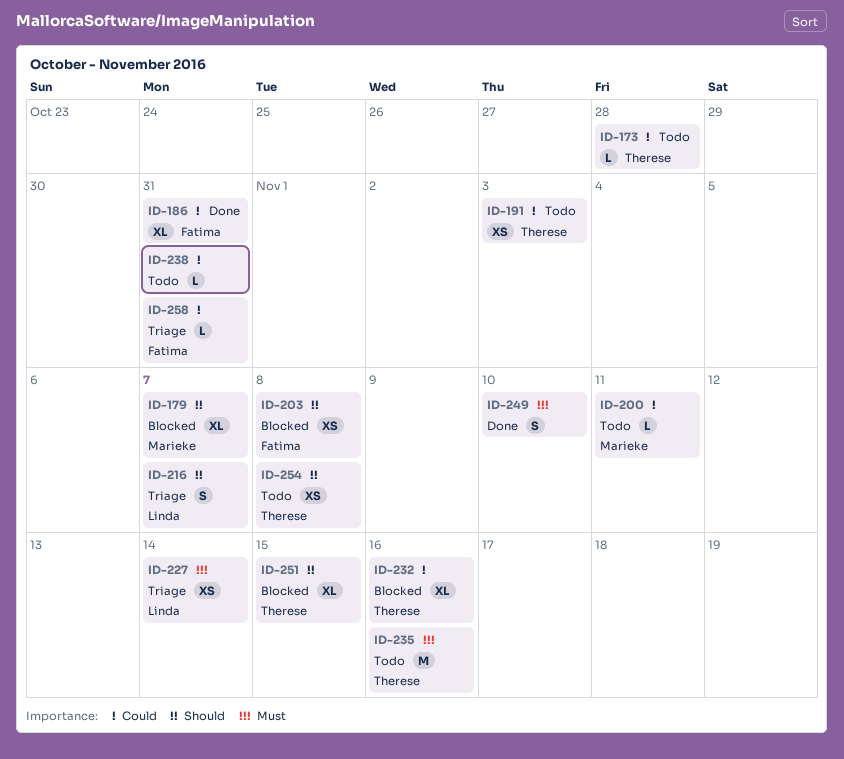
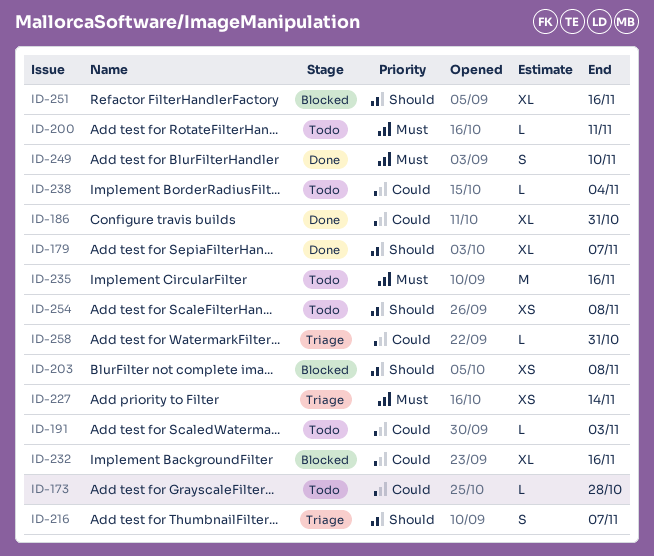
ID-179, status: Blocked -> Done
ID-191, estimate: XS -> L
ID-200, priority: Could -> Must
ID-238, due: Oct 31 -> Nov 4
ID-251, due: Nov 15 -> Nov 16

